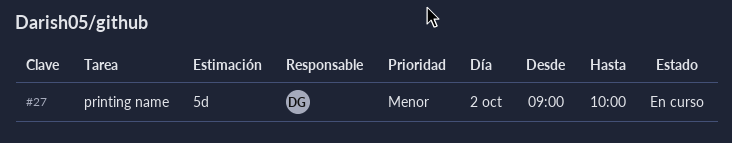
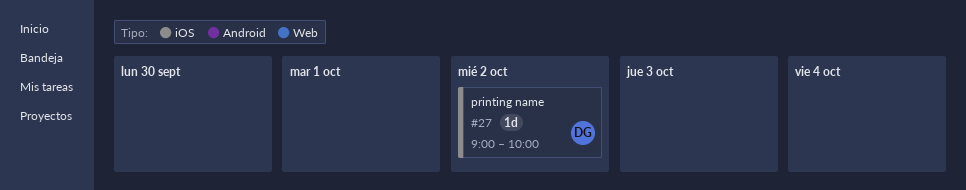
#27, estimate: 5d -> 1d

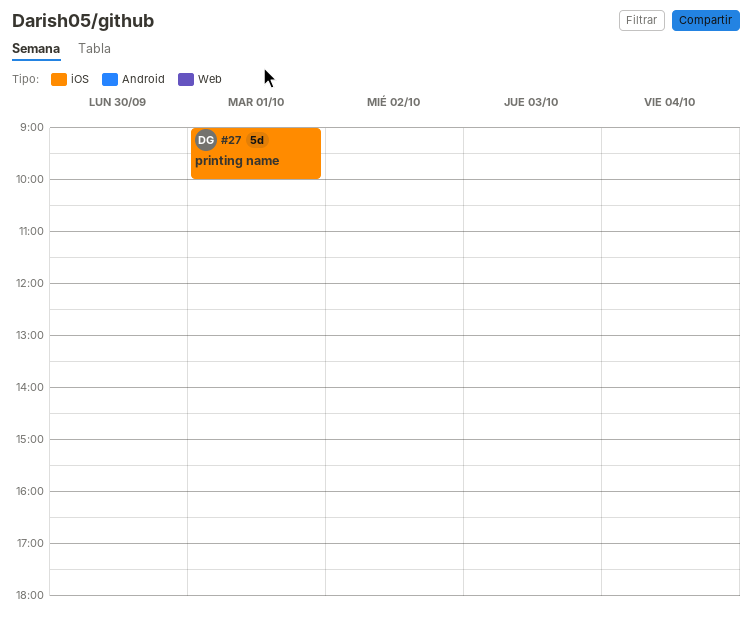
#27, estimate: 1d -> 5d
#27, day: Oct 2 -> Oct 1

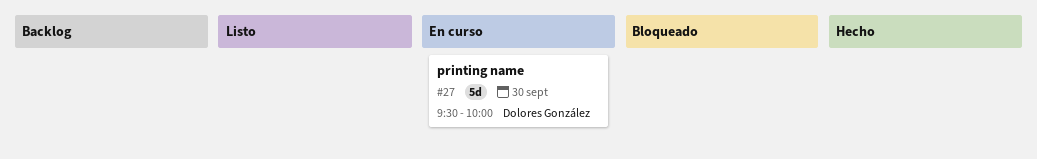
#27, day: Oct 1 -> Sep 30
#27, begins: 09:00 -> 09:30

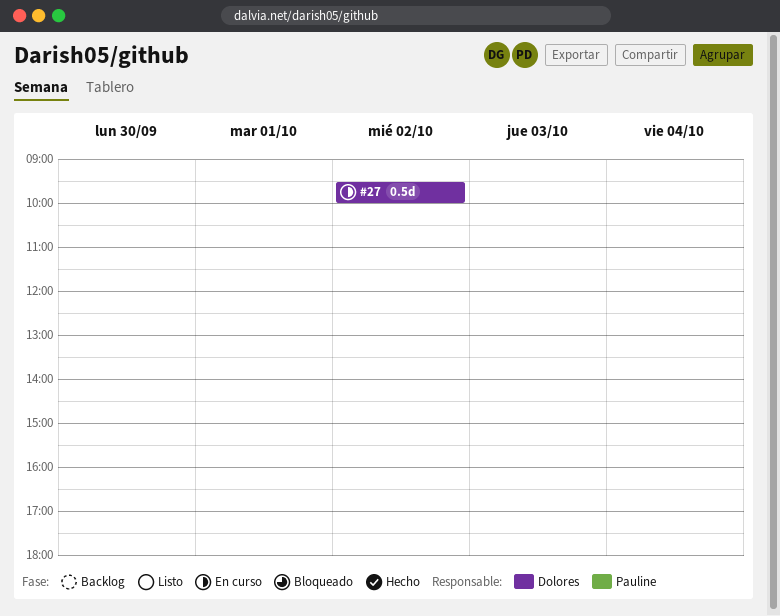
#27, estimate: 5d -> 0.5d
#27, day: Sep 30 -> Oct 2

